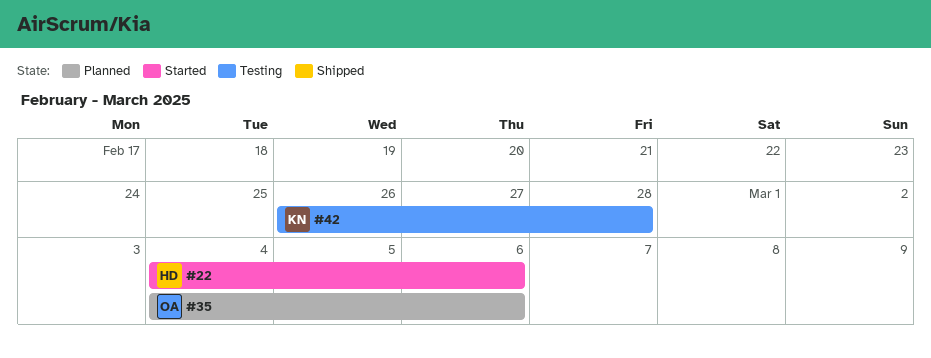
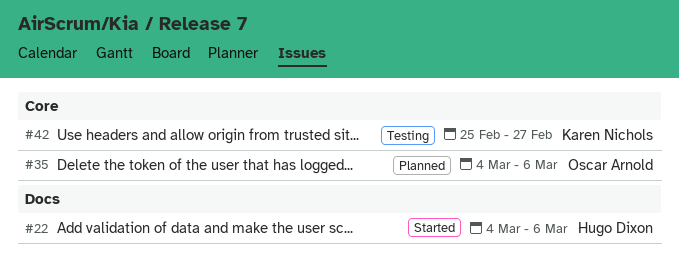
#42, start: Feb 26 -> Feb 25
#42, due: Feb 28 -> Feb 27

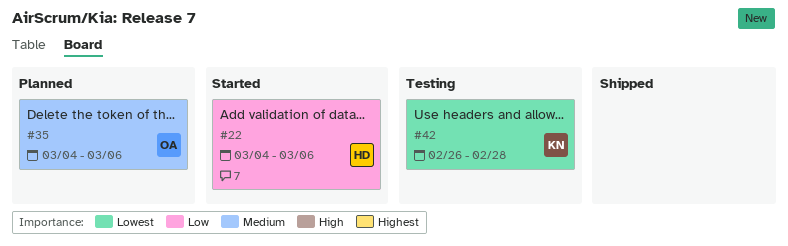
#42, start: Feb 25 -> Feb 26
#42, due: Feb 27 -> Feb 28

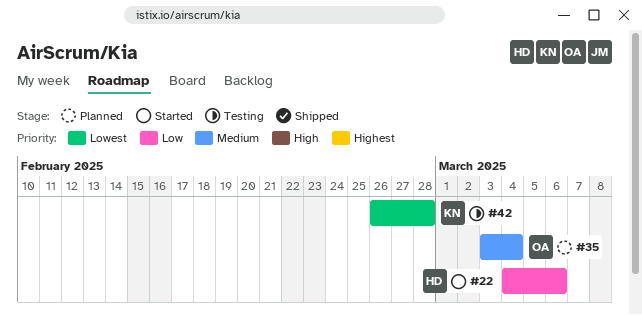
#35, start: Mar 4 -> Mar 3
#35, due: Mar 6 -> Mar 4

